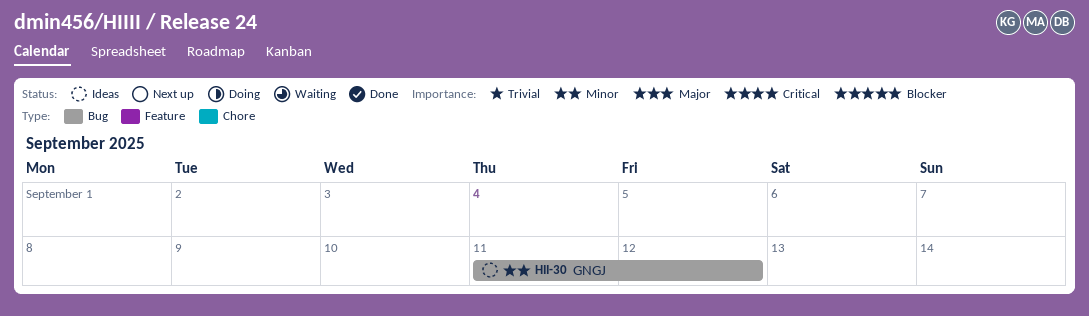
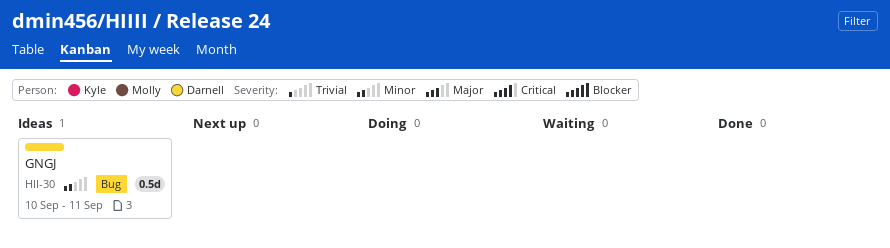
HII-30, start: Sep 11 -> Sep 10
HII-30, due: Sep 12 -> Sep 11

